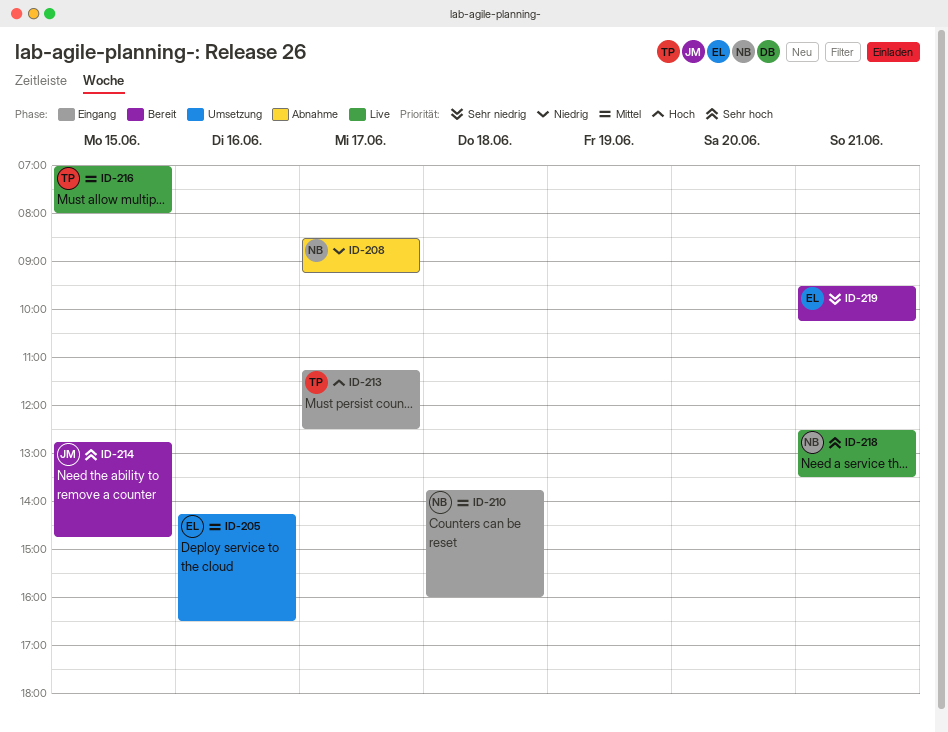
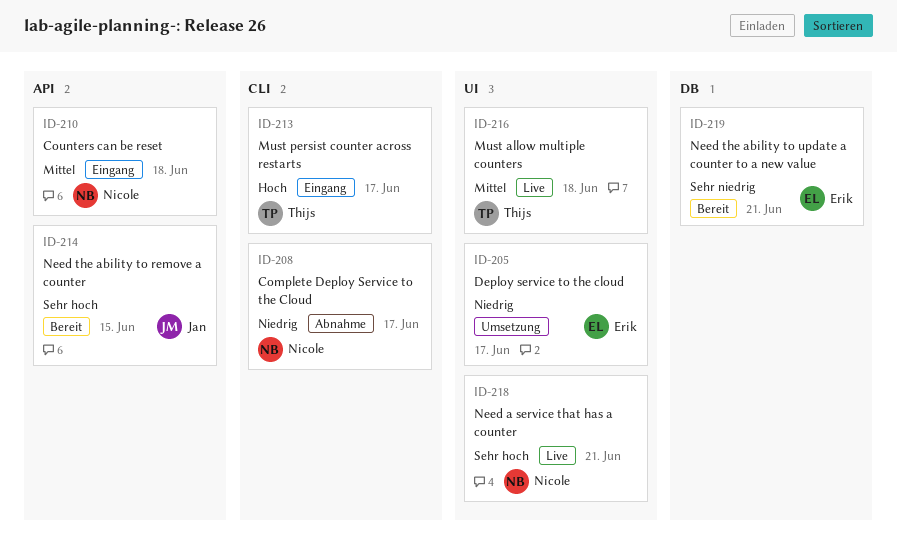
ID-205, priority: Mittel -> Niedrig
ID-205, day: Jun 16 -> Jun 17
ID-216, day: Jun 15 -> Jun 18

